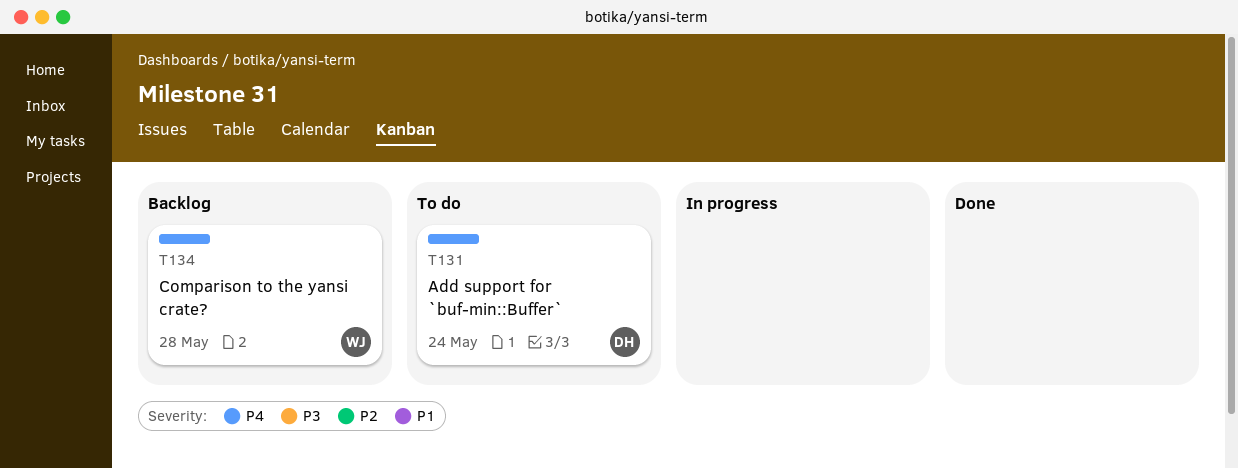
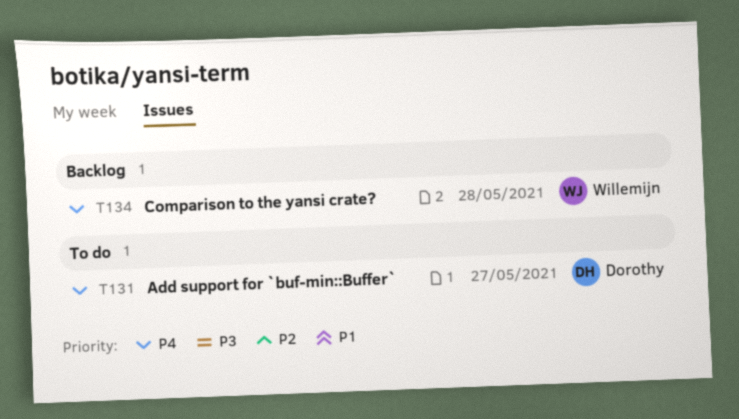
T131, due: May 24 -> May 27

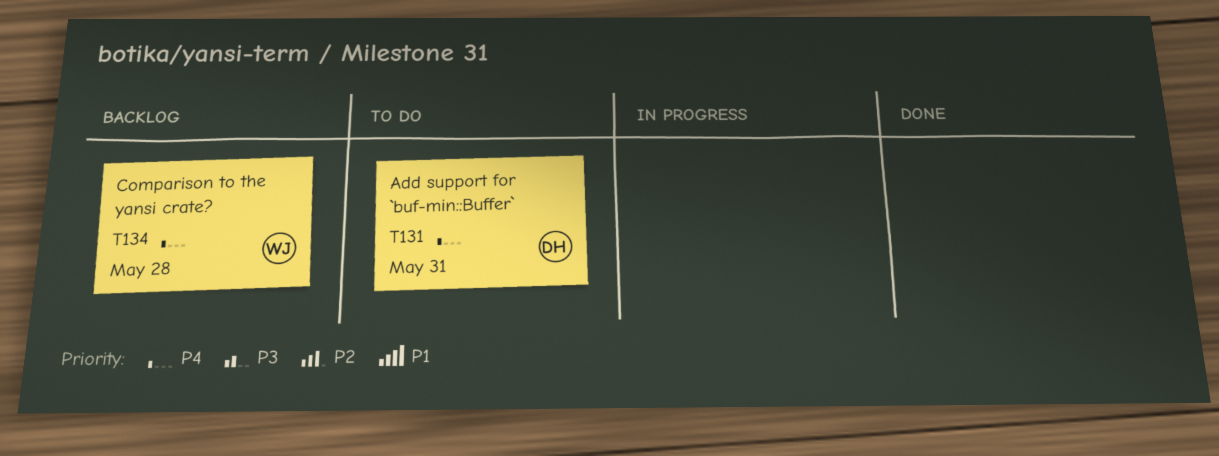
T131, due: May 27 -> May 31

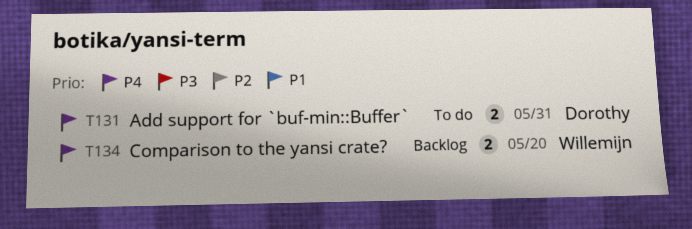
T134, due: May 28 -> May 20

